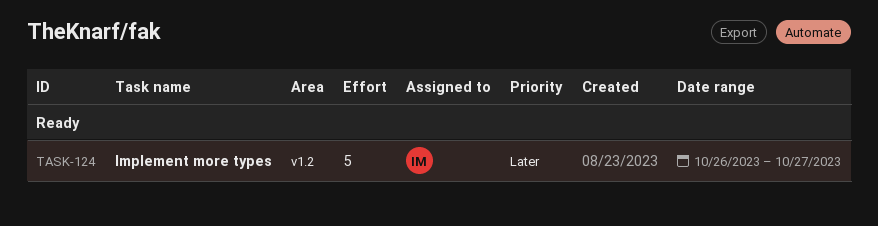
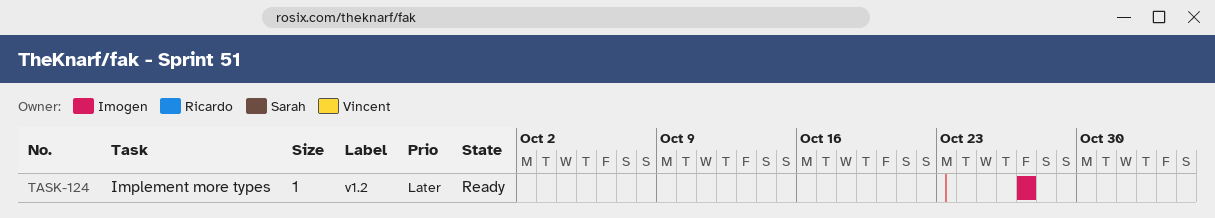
TASK-124, estimate: 5 -> 1
TASK-124, start: Oct 26 -> Oct 27

